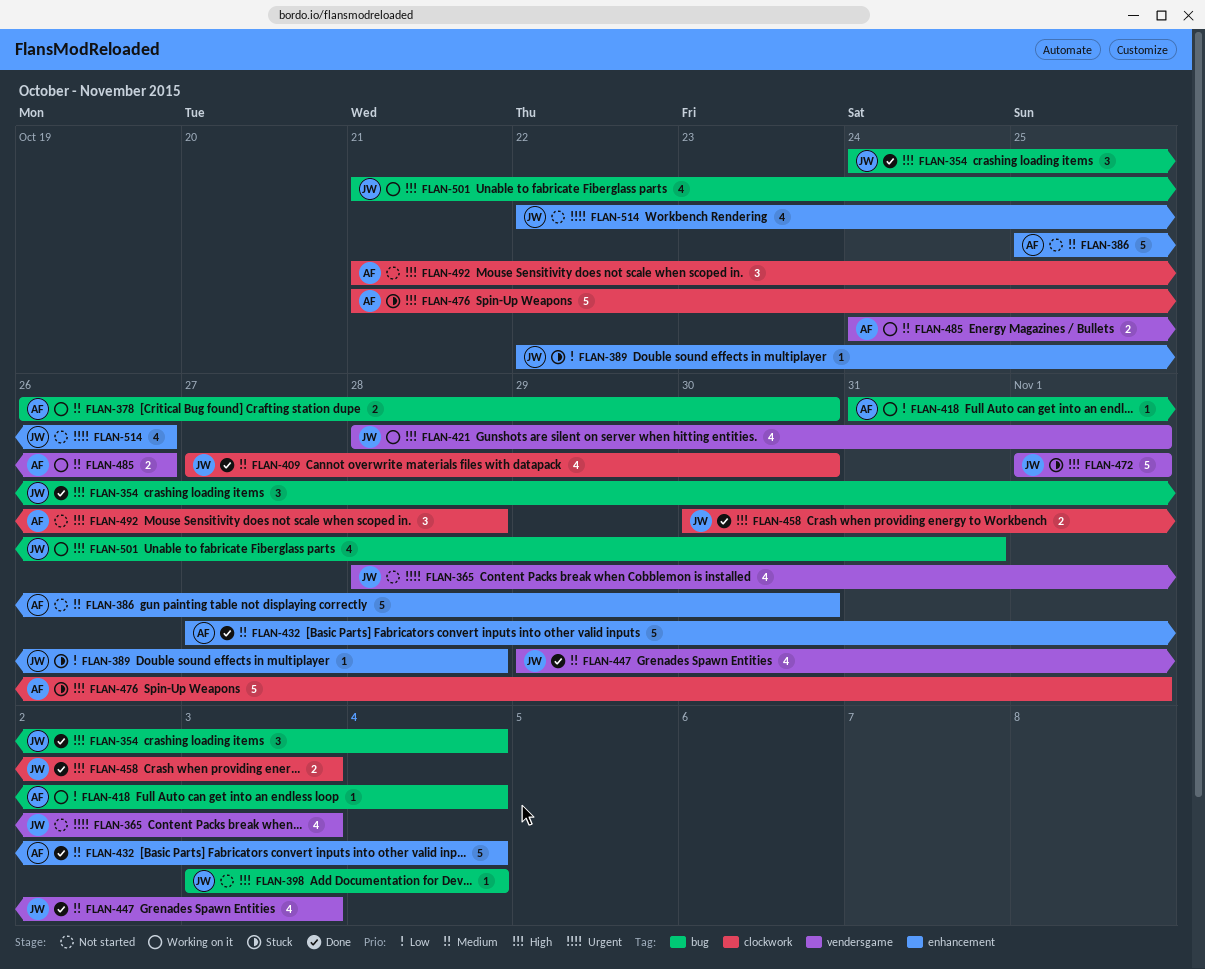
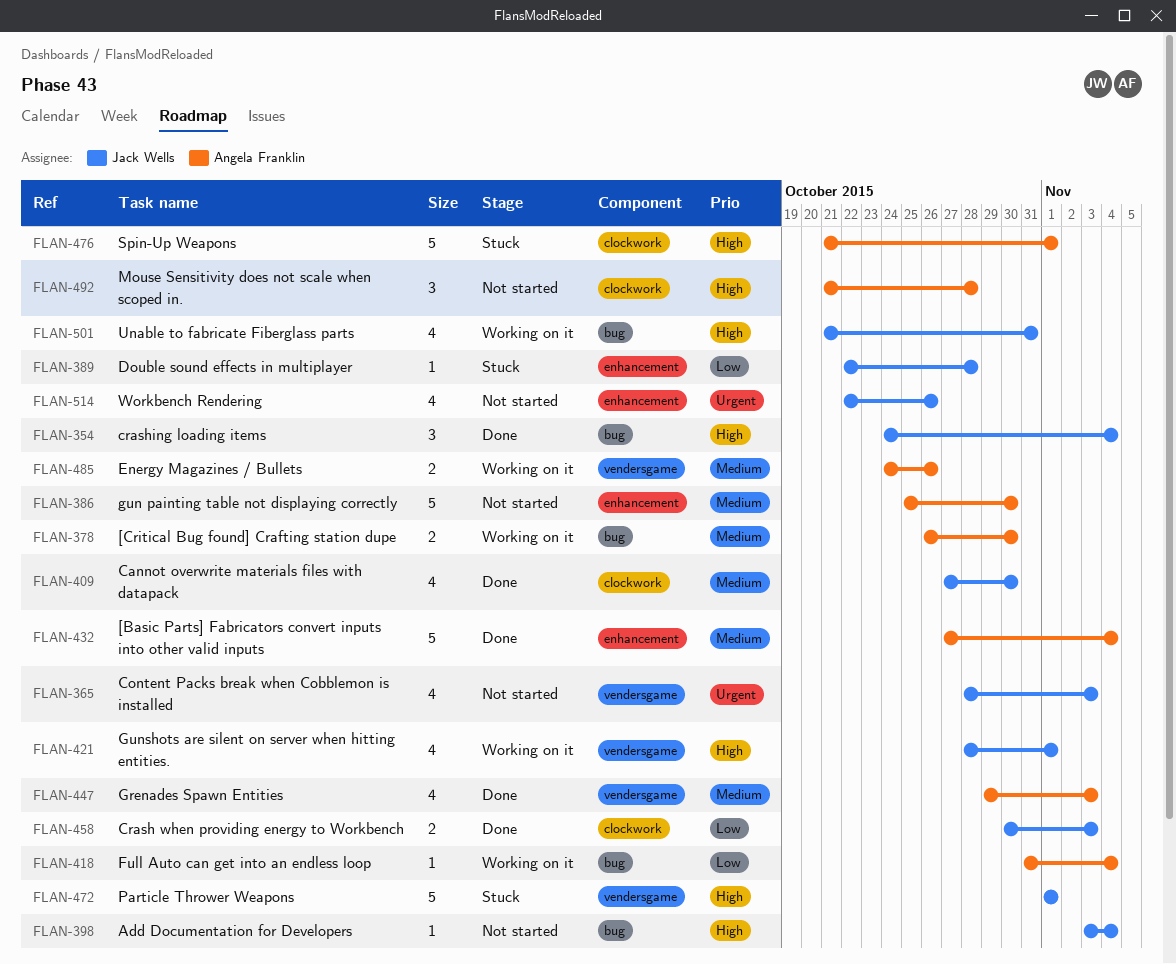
FLAN-447, owner: Jack Wells -> Angela Franklin
FLAN-458, priority: High -> Low

